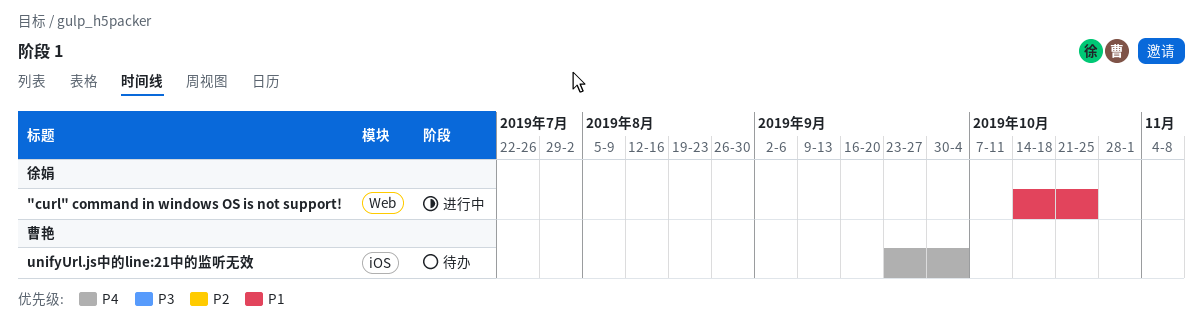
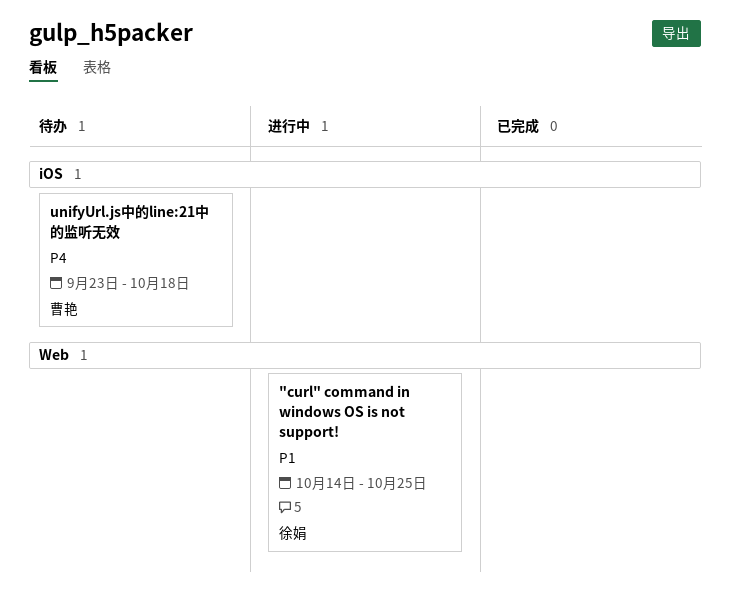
unifyUrl.js中的line:21中的监听无效, due: Oct 4 -> Oct 18

